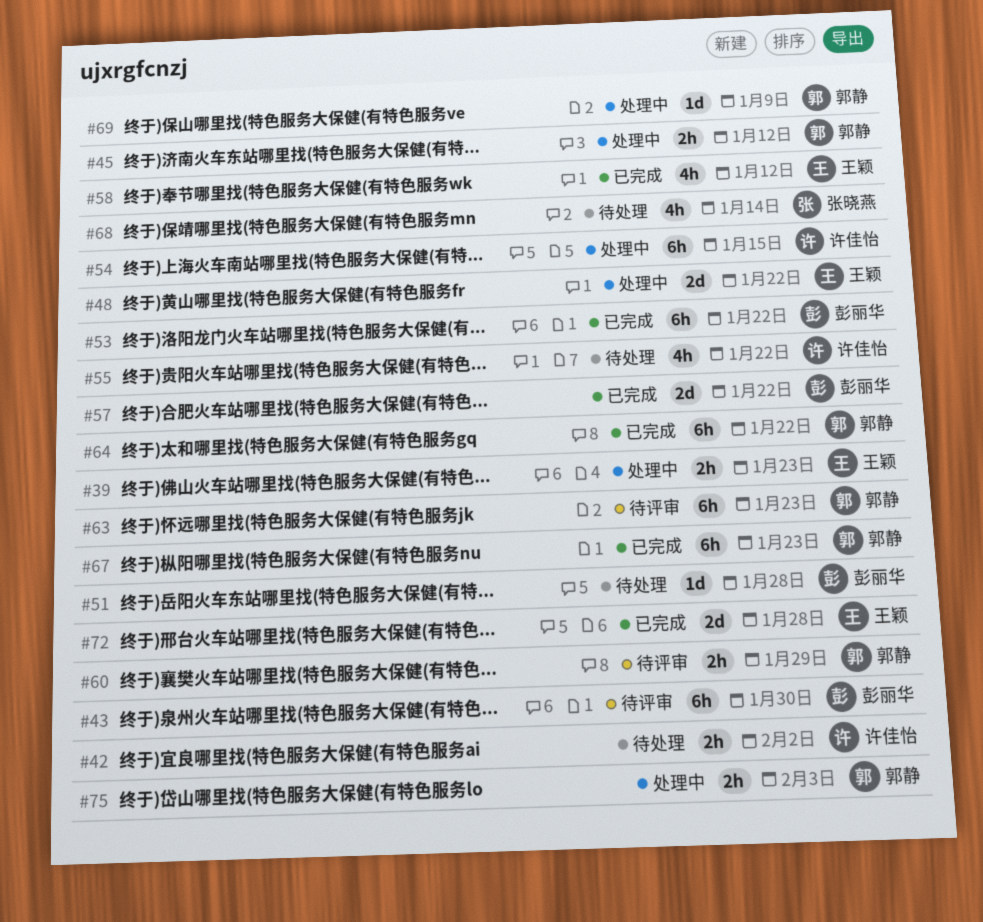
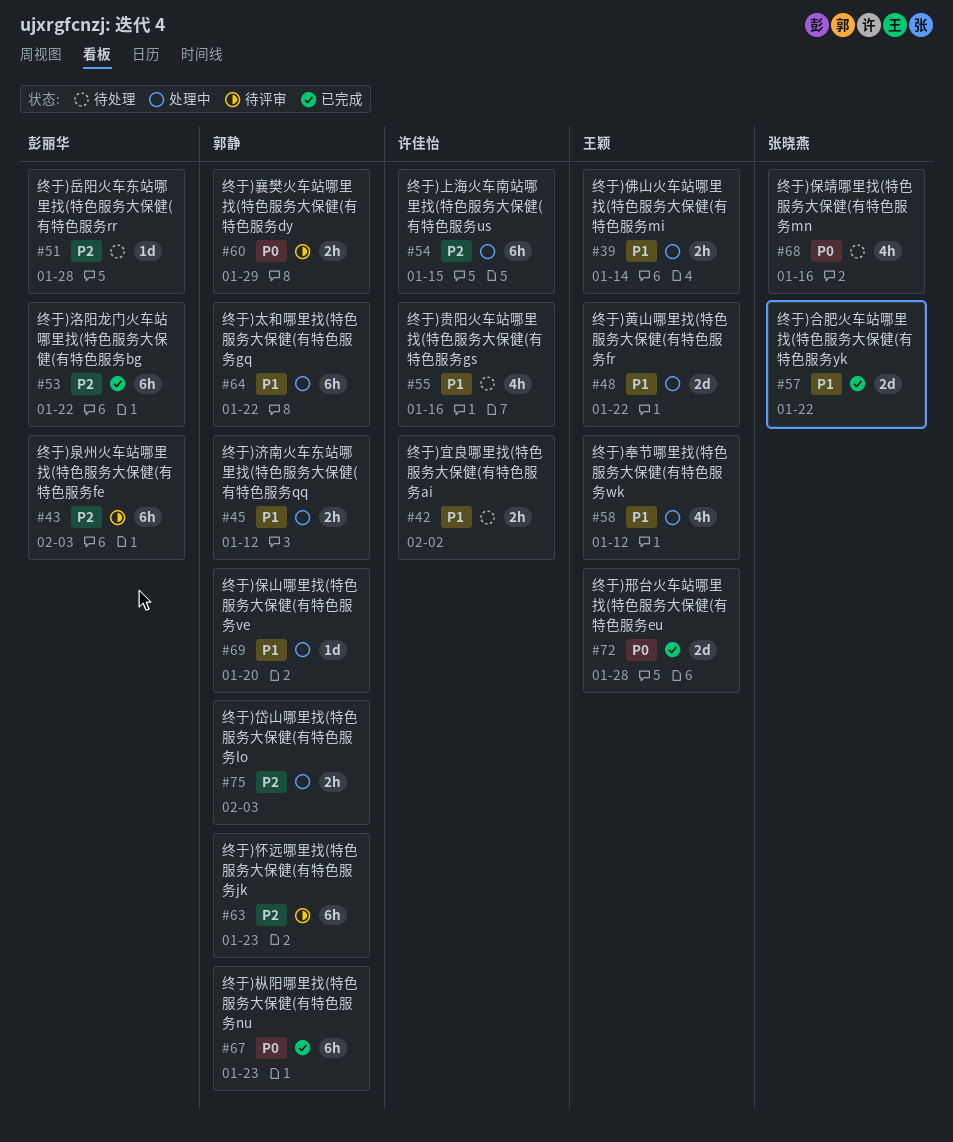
#39, due: Jan 23 -> Jan 14
#43, due: Jan 30 -> Feb 3
#55, due: Jan 22 -> Jan 16
#57, owner: 彭丽华 -> 张晓燕
#58, status: 已完成 -> 处理中
#64, status: 已完成 -> 处理中
#68, due: Jan 14 -> Jan 16
#69, due: Jan 9 -> Jan 20

